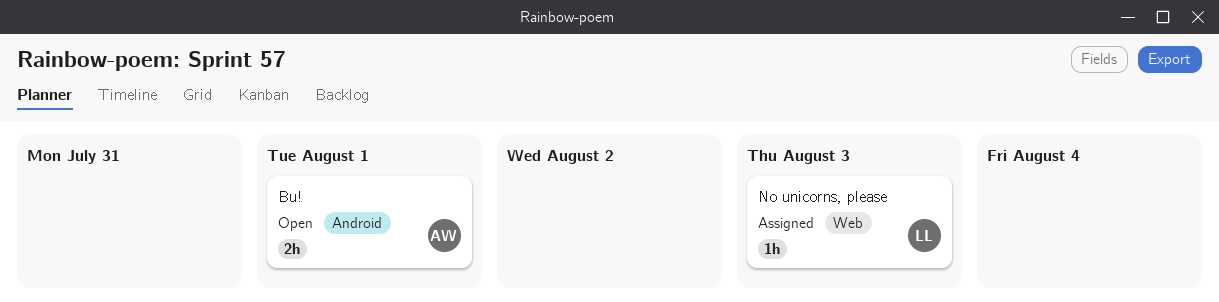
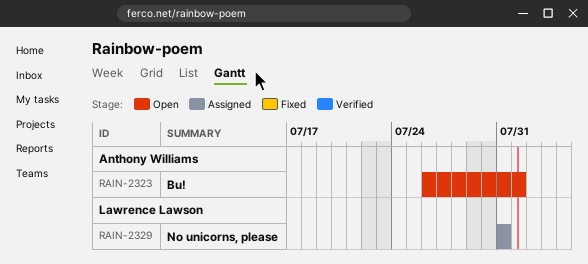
No unicorns, please, due: Aug 3 -> Jul 31

